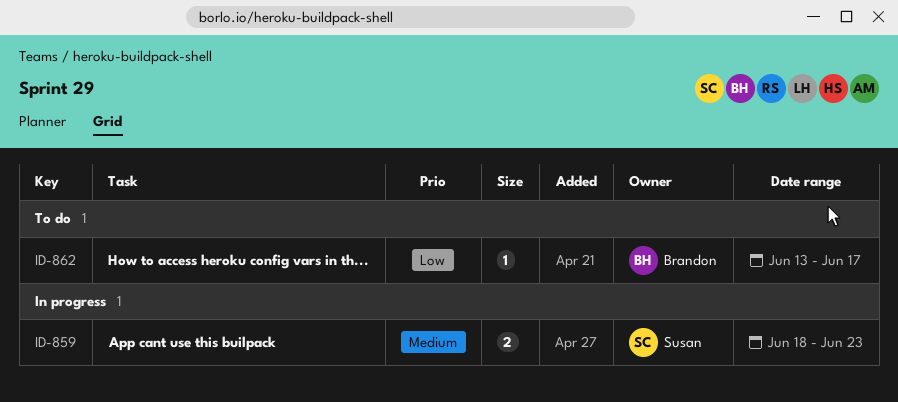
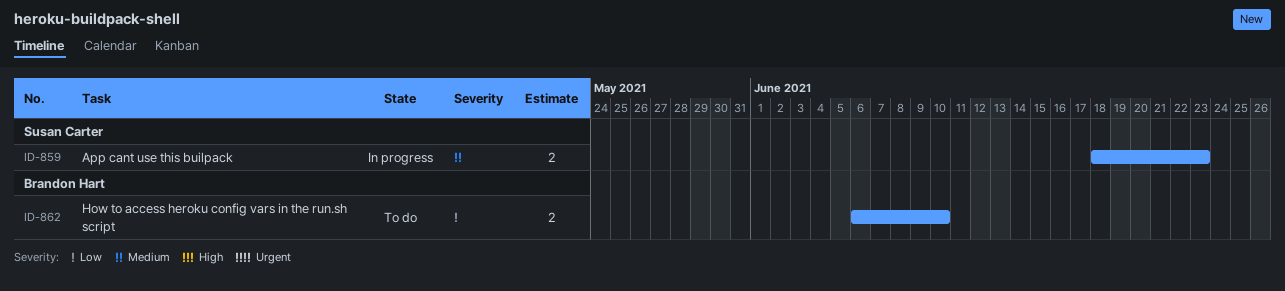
ID-862, estimate: 1 -> 2
ID-862, start: Jun 13 -> Jun 6
ID-862, due: Jun 17 -> Jun 10

